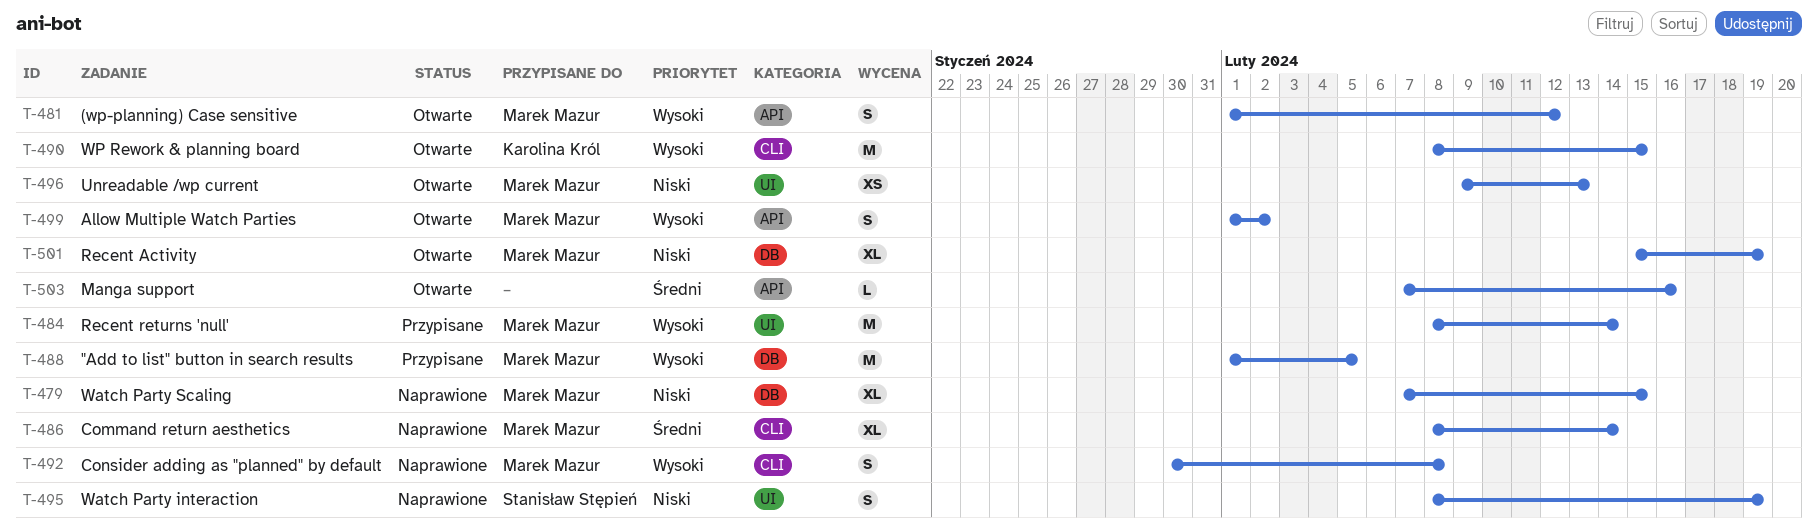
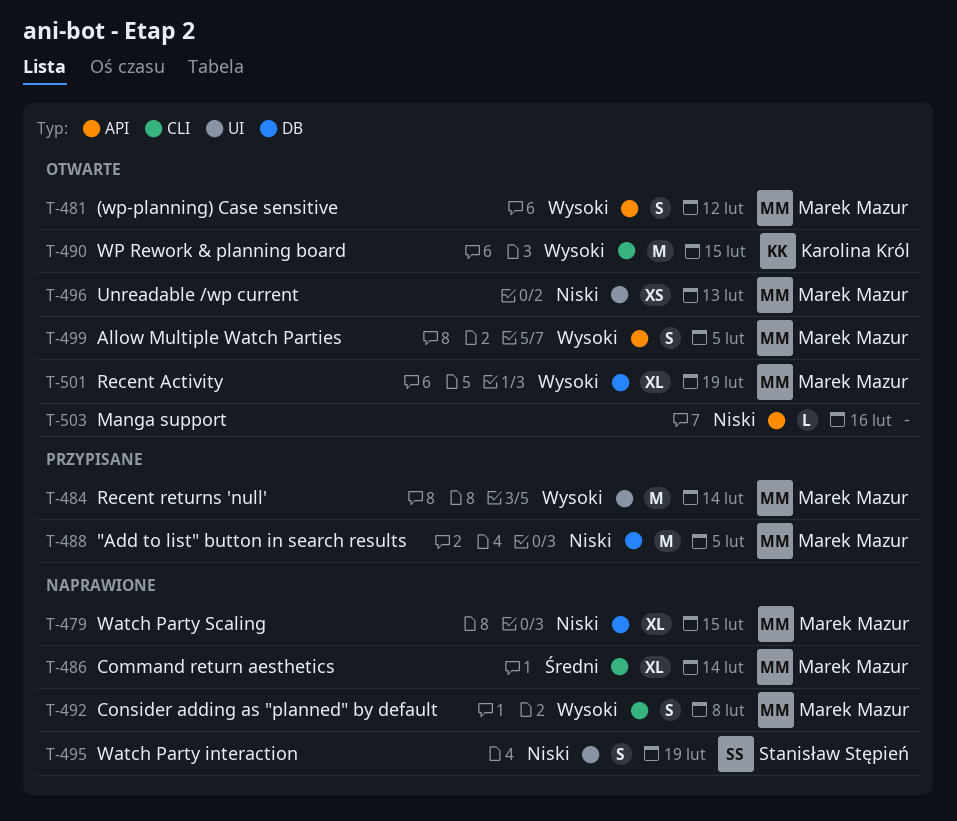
T-488, priority: Wysoki -> Niski
T-499, due: Feb 2 -> Feb 5
T-501, priority: Niski -> Wysoki
T-503, priority: Średni -> Niski

